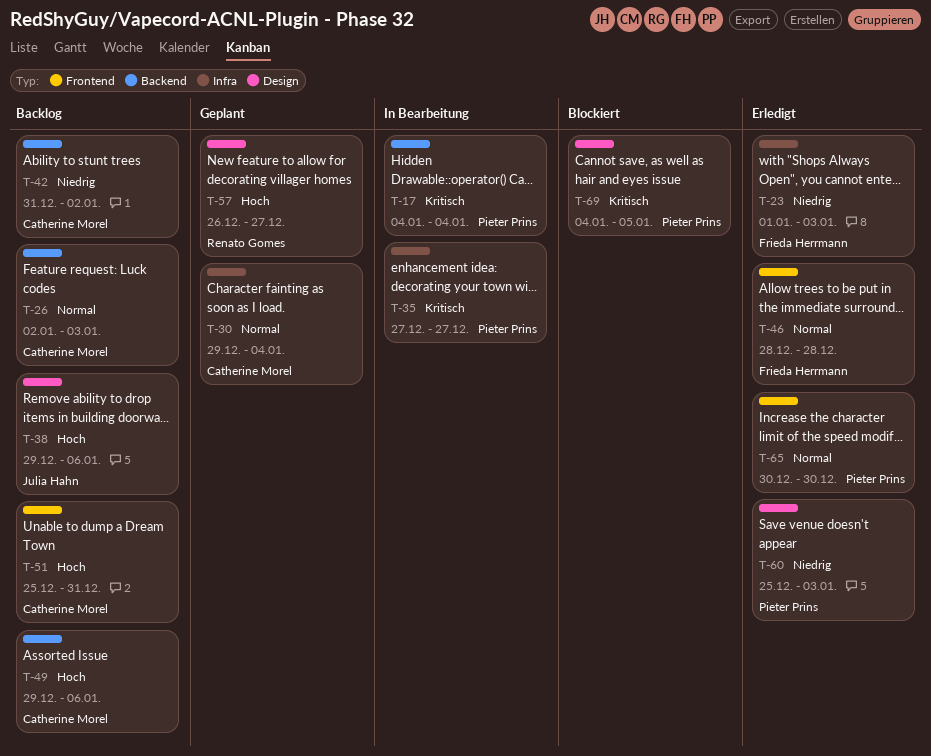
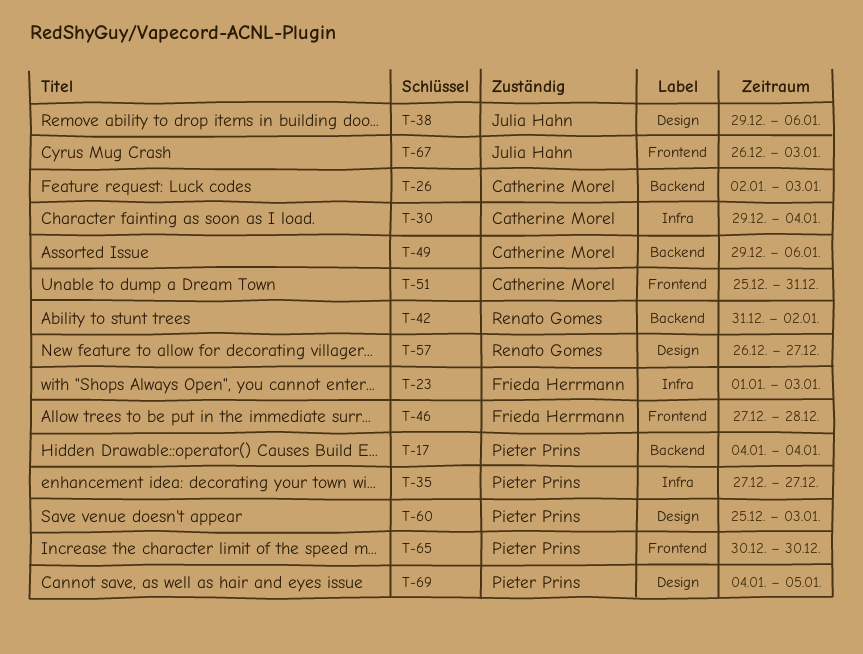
T-42, owner: Catherine Morel -> Renato Gomes
T-46, start: Dec 28 -> Dec 27
T-67: none -> present

